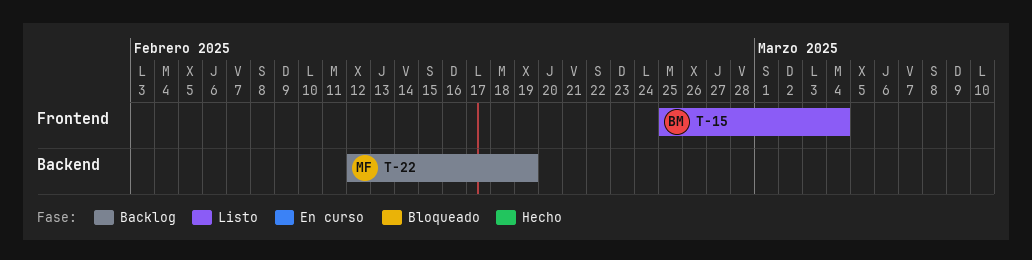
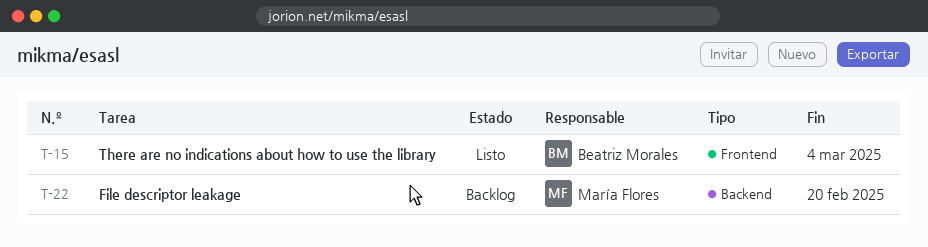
T-22, due: Feb 19 -> Feb 20

